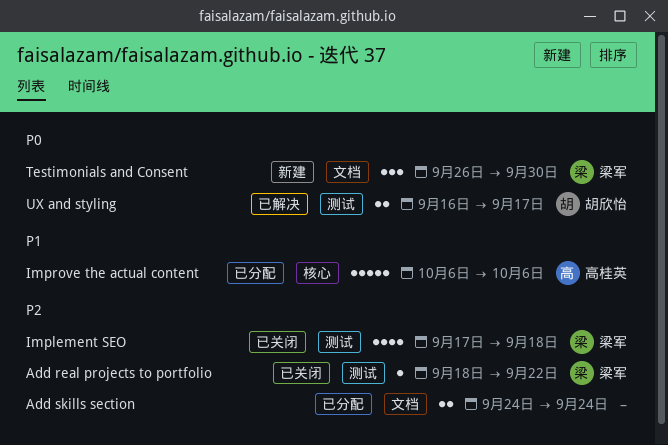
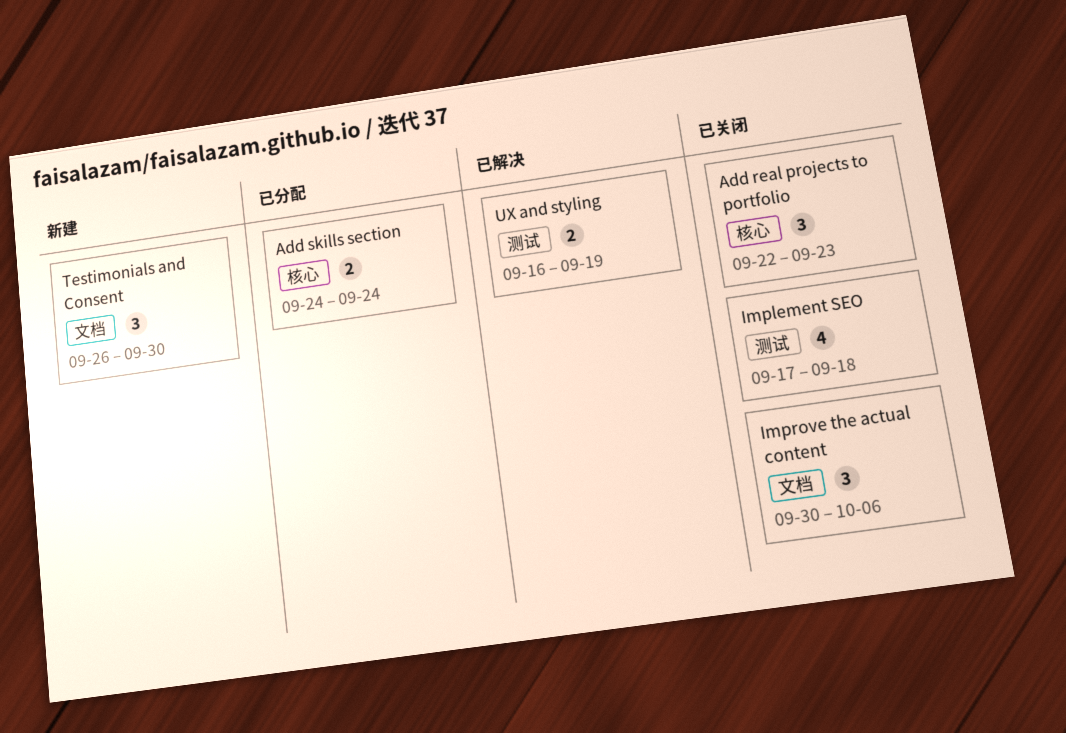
Add real projects to portfolio, label: 测试 -> 核心
Add real projects to portfolio, estimate: 1 -> 3
Add real projects to portfolio, start: Sep 18 -> Sep 22
Add real projects to portfolio, due: Sep 22 -> Sep 23
Add skills section, label: 文档 -> 核心
Improve the actual content, status: 已分配 -> 已关闭
Improve the actual content, label: 核心 -> 文档
Improve the actual content, estimate: 5 -> 3
Improve the actual content, start: Oct 6 -> Sep 30
UX and styling, due: Sep 17 -> Sep 19

